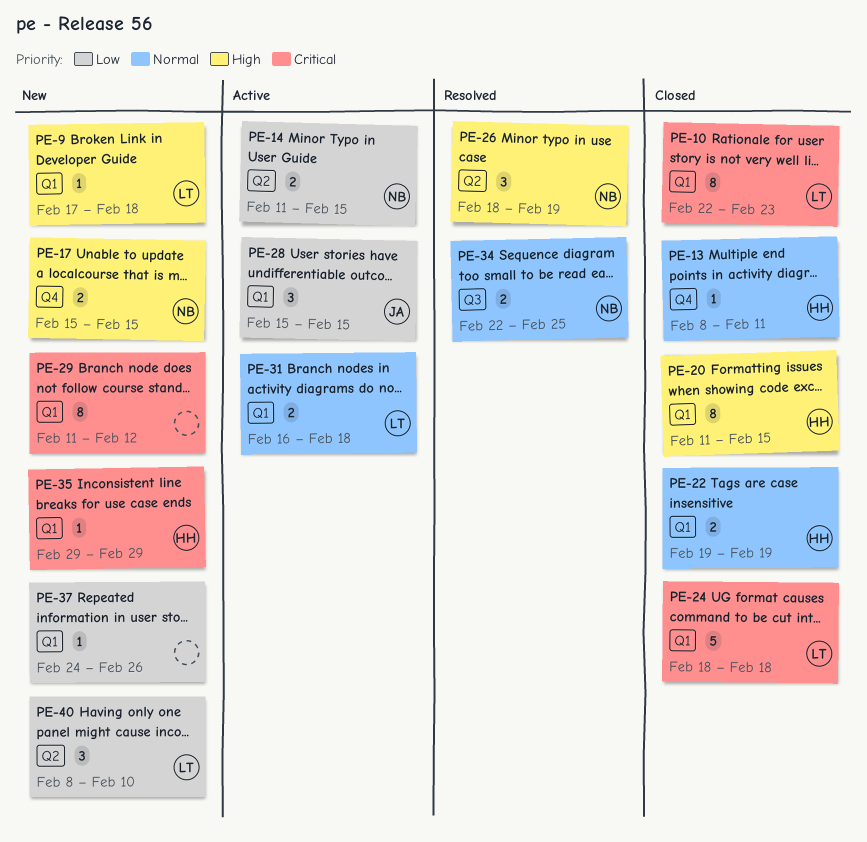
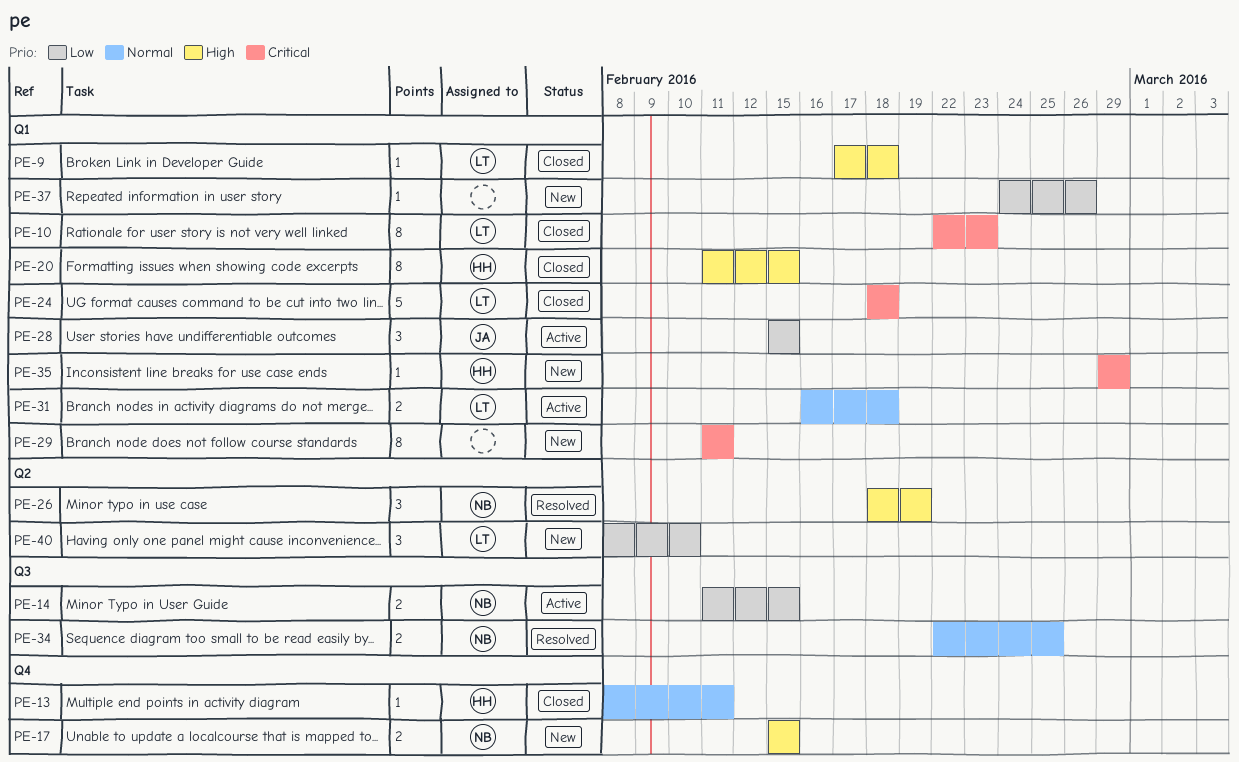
PE-9, status: New -> Closed
PE-14, label: Q2 -> Q3
PE-22: present -> none
PE-29, due: Feb 12 -> Feb 11

